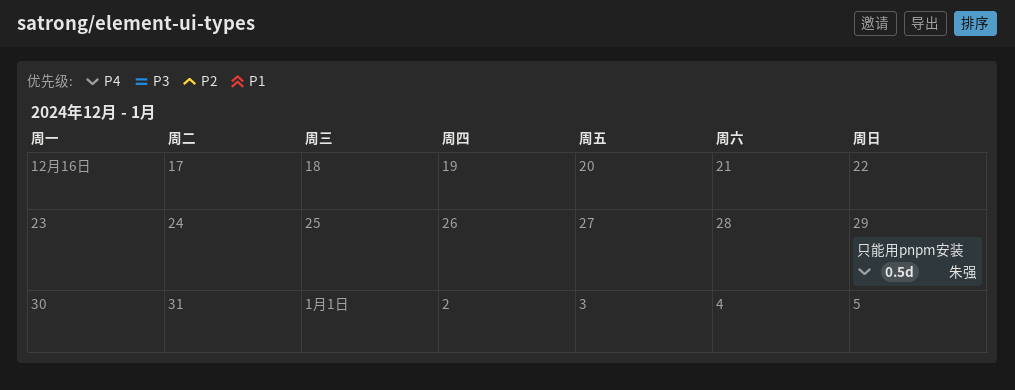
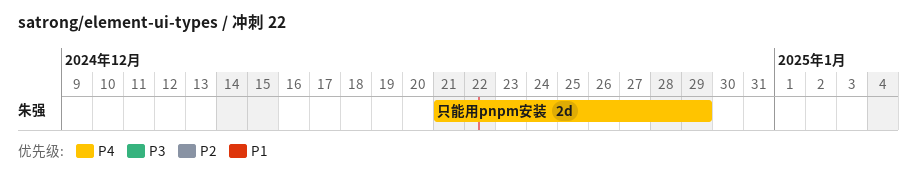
只能用pnpm安装, estimate: 0.5d -> 2d

